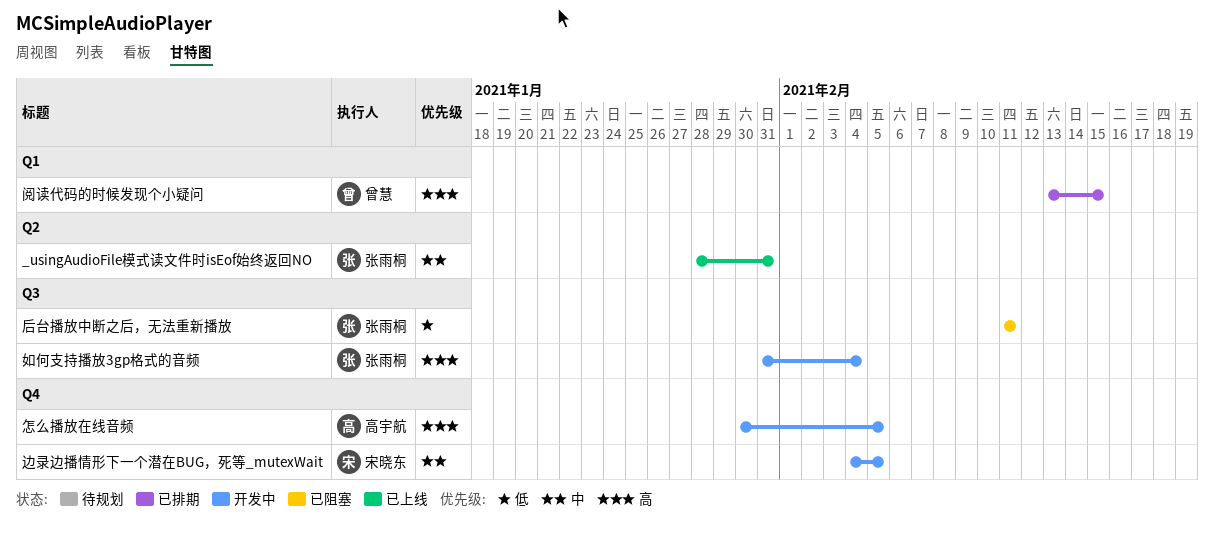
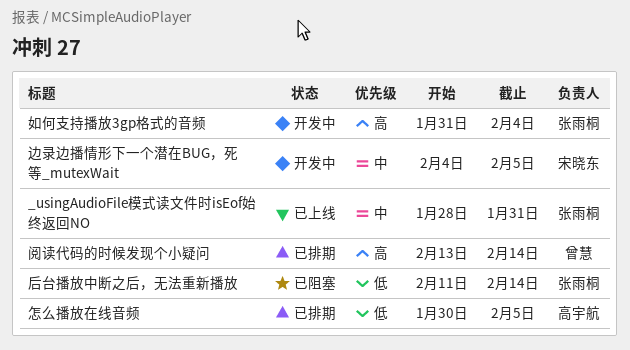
后台播放中断之后，无法重新播放, due: Feb 11 -> Feb 14
怎么播放在线音频, status: 开发中 -> 已排期
怎么播放在线音频, priority: 高 -> 低
阅读代码的时候发现个小疑问, due: Feb 15 -> Feb 14

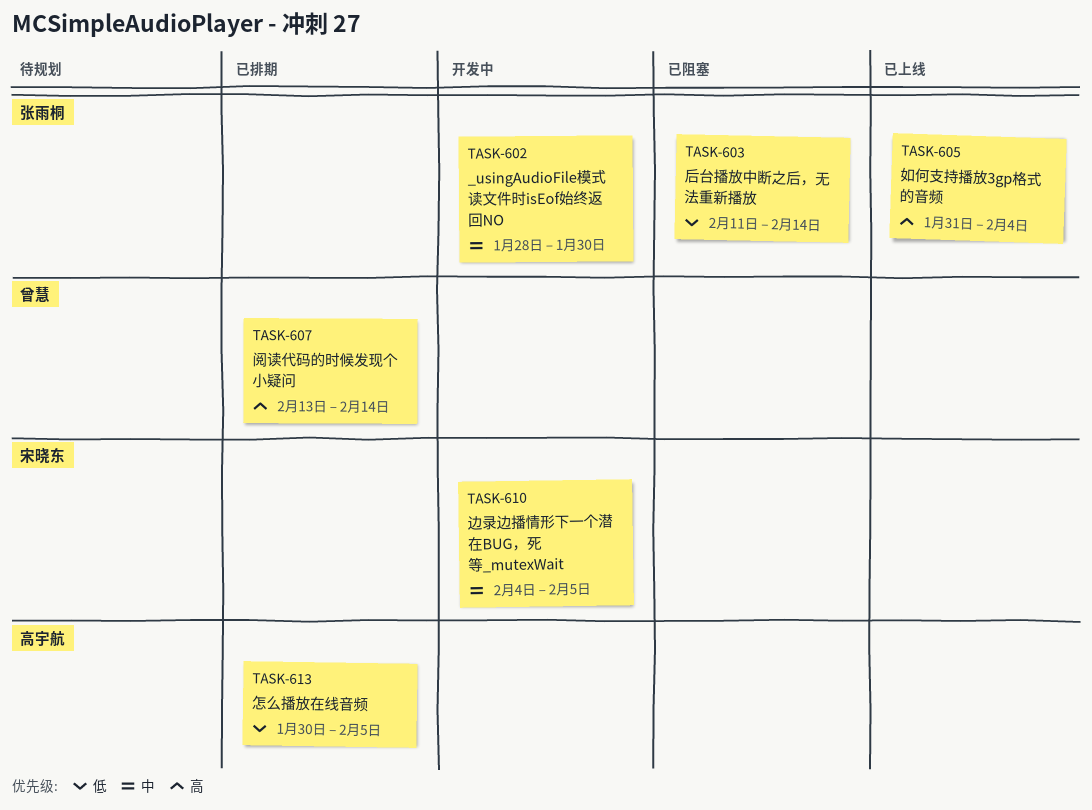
_usingAudioFile模式读文件时isEof始终返回NO, status: 已上线 -> 开发中
_usingAudioFile模式读文件时isEof始终返回NO, due: Jan 31 -> Jan 30
如何支持播放3gp格式的音频, status: 开发中 -> 已上线

